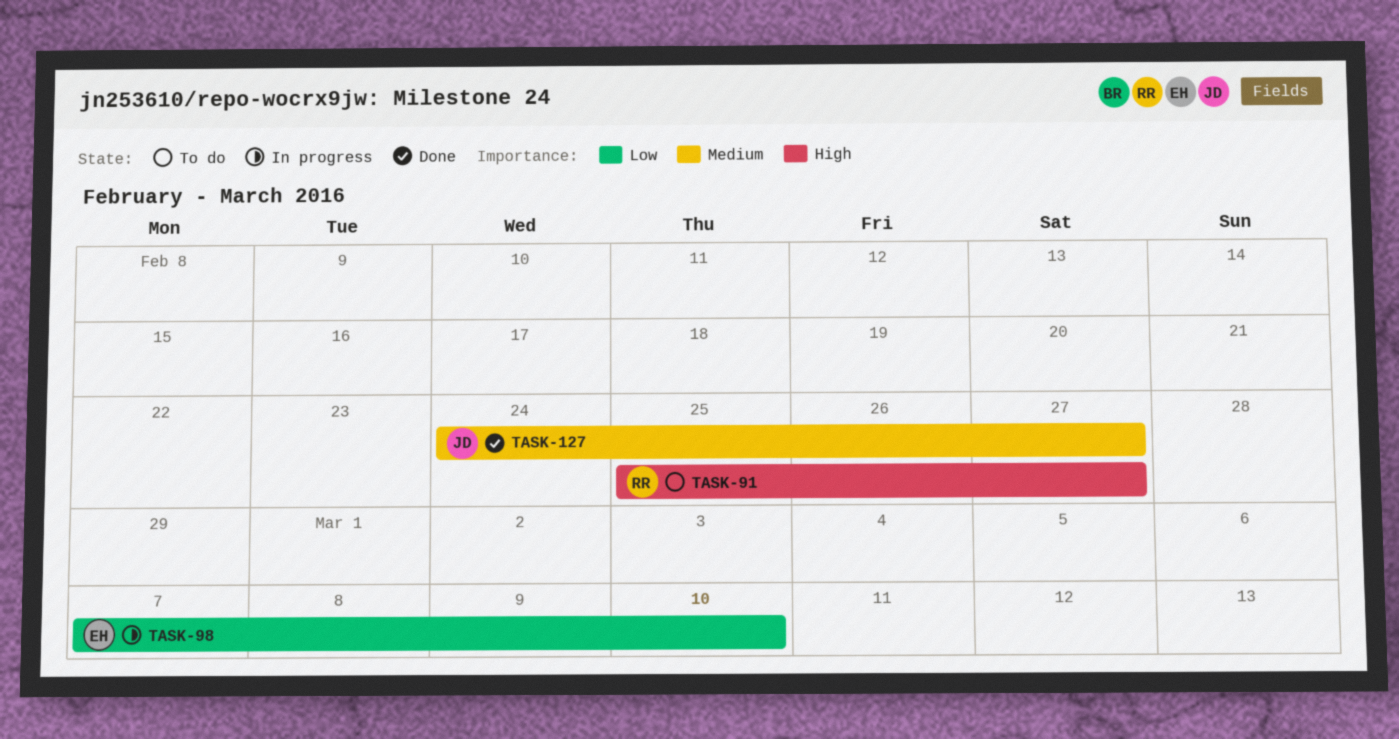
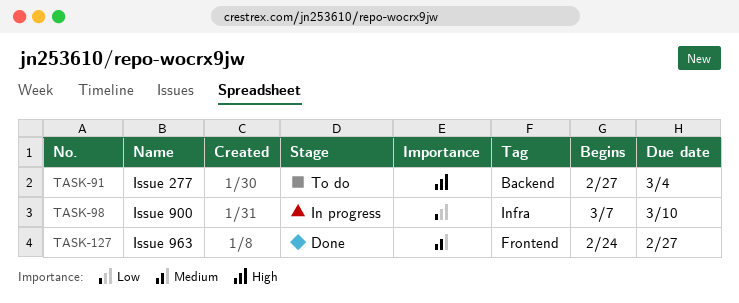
TASK-91, start: Feb 25 -> Feb 27
TASK-91, due: Feb 27 -> Mar 4

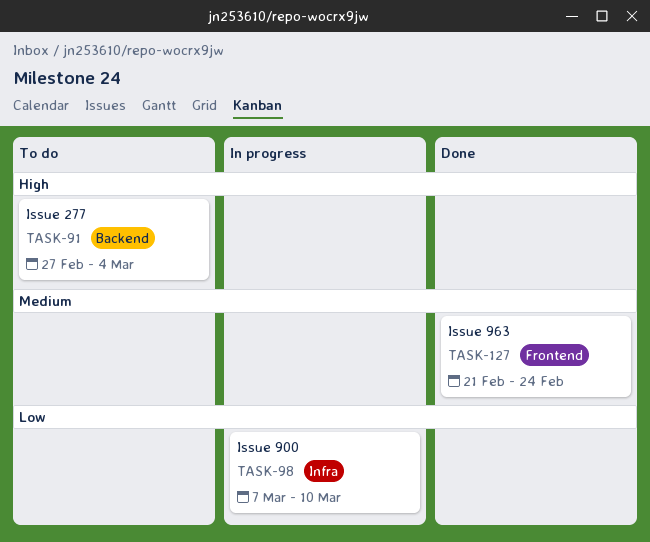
TASK-127, start: Feb 24 -> Feb 21
TASK-127, due: Feb 27 -> Feb 24

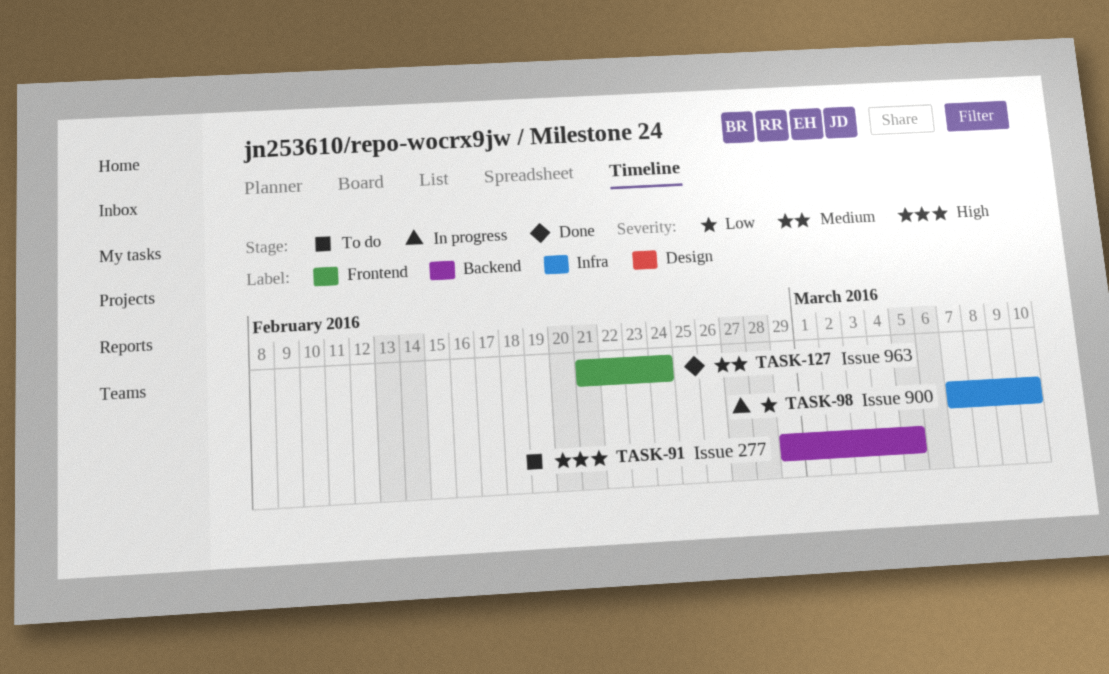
TASK-91, start: Feb 27 -> Feb 29
TASK-91, due: Mar 4 -> Mar 5

